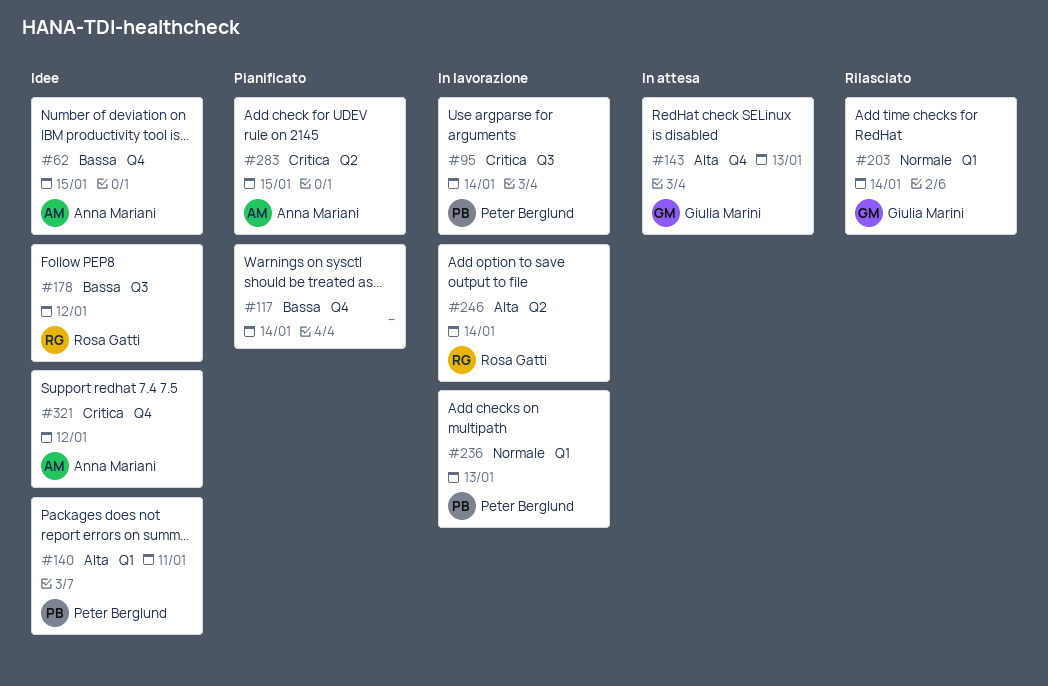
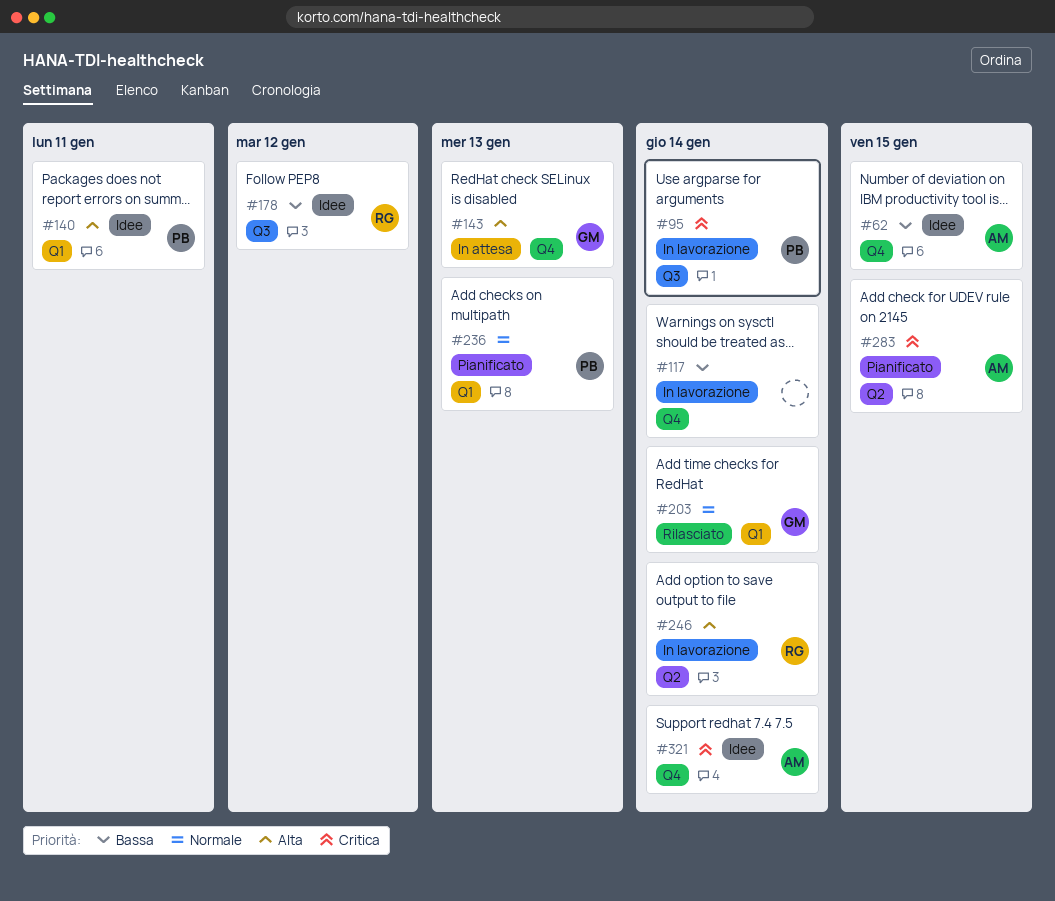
#117, status: Pianificato -> In lavorazione
#236, status: In lavorazione -> Pianificato
#321, due: Jan 12 -> Jan 14

